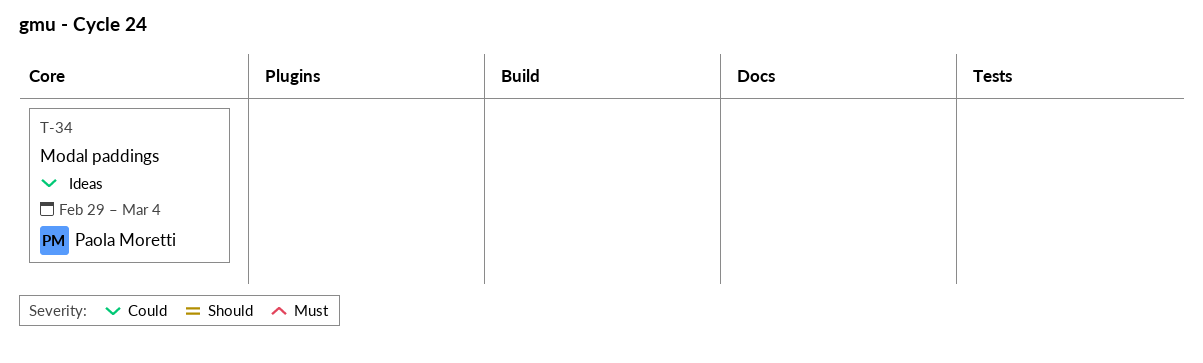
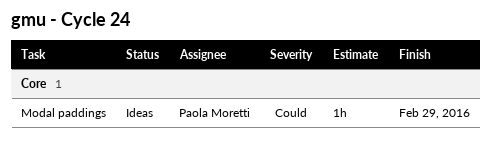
Modal paddings, due: Mar 4 -> Feb 29

